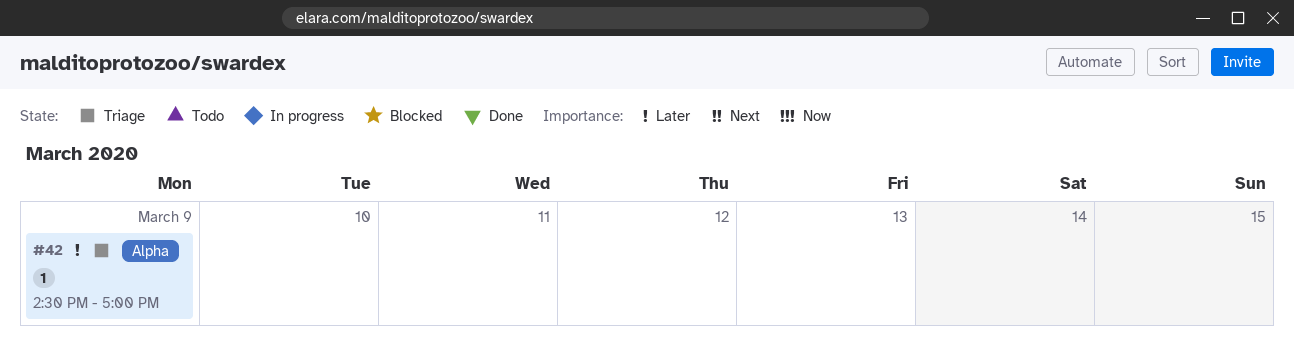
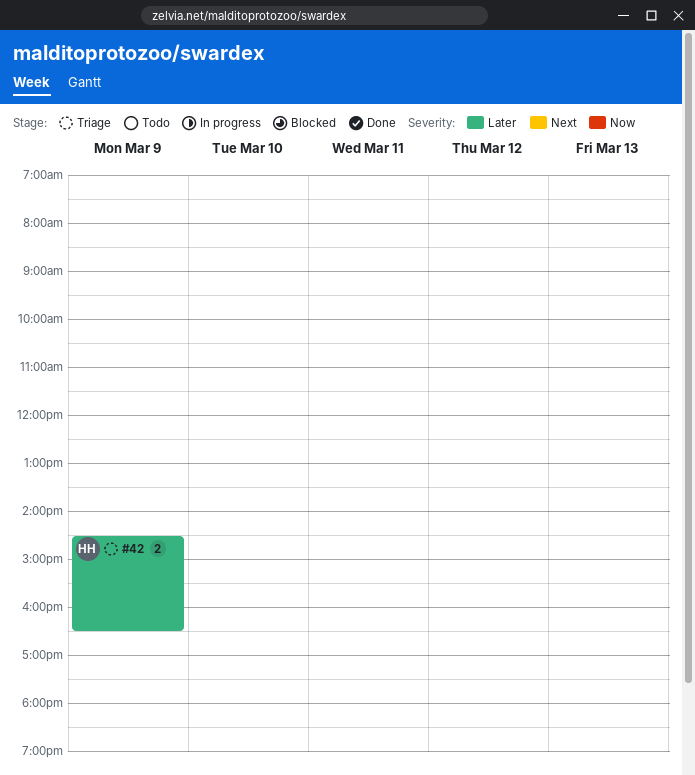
#42, estimate: 1 -> 2
#42, ends: 17:00 -> 16:30

